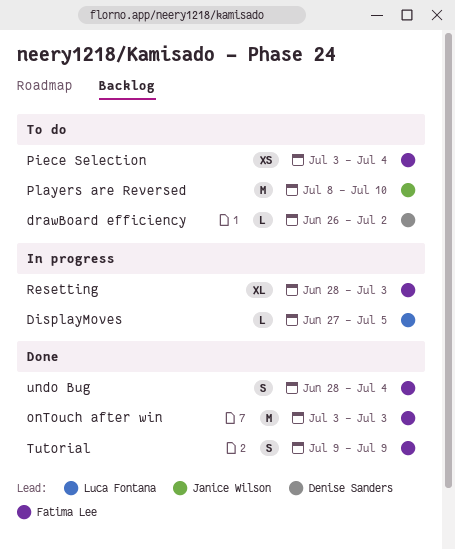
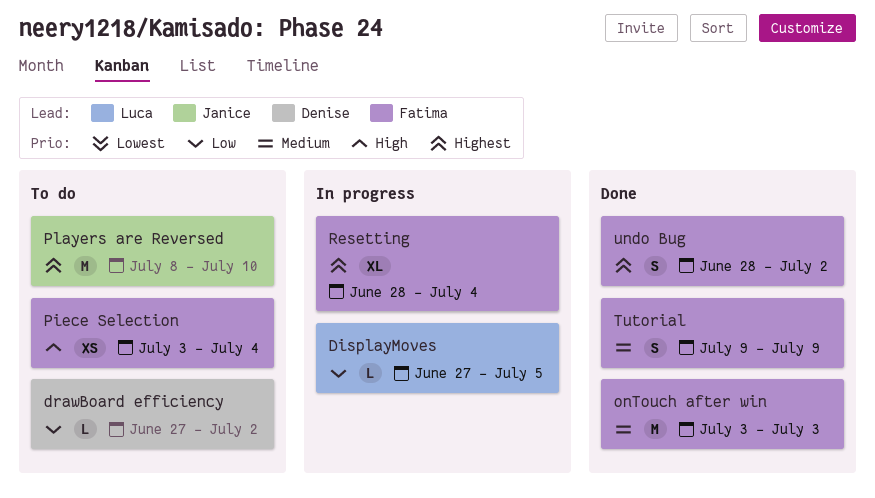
drawBoard efficiency, start: Jun 26 -> Jun 27
Resetting, due: Jul 3 -> Jul 4
undo Bug, due: Jul 4 -> Jul 2

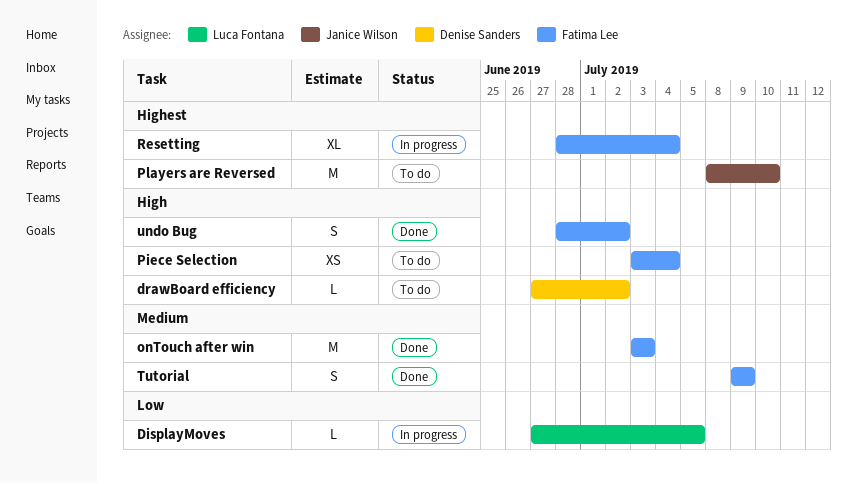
drawBoard efficiency, priority: Low -> High
undo Bug, priority: Highest -> High

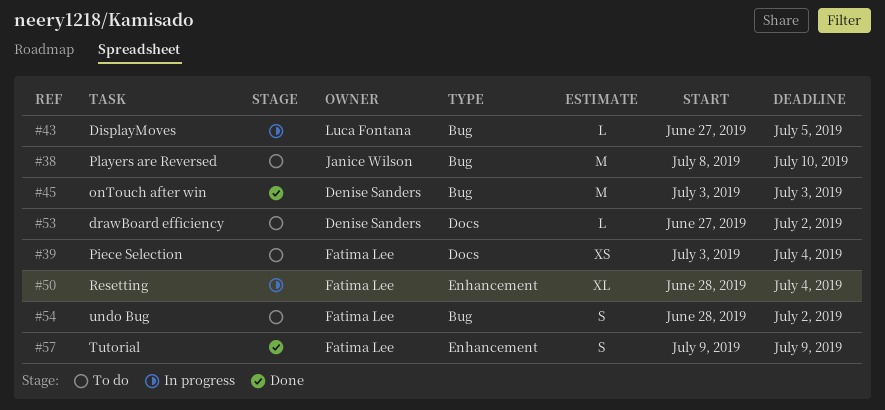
onTouch after win, owner: Fatima Lee -> Denise Sanders
undo Bug, status: Done -> To do

